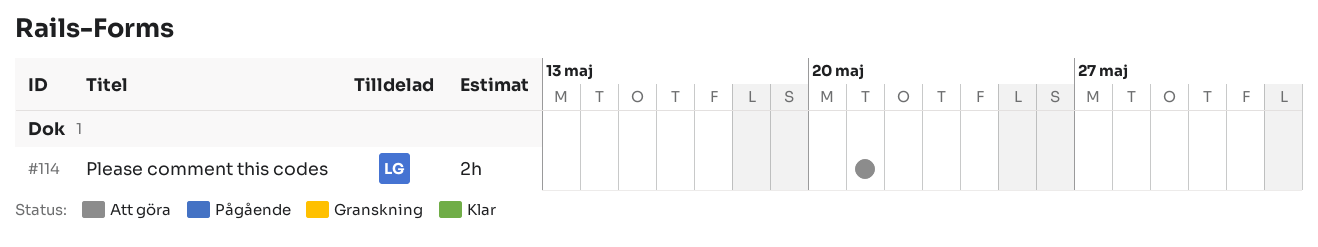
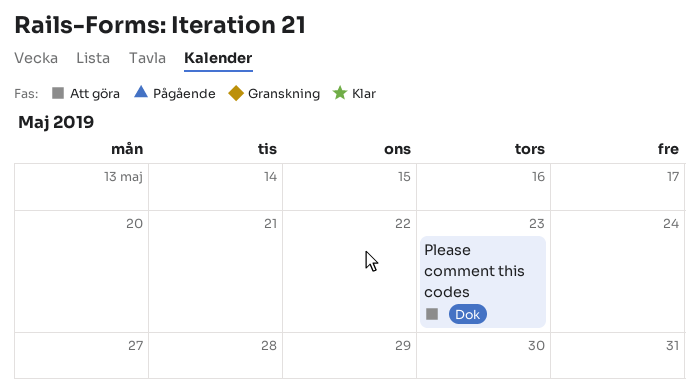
Please comment this codes, due: May 21 -> May 23

